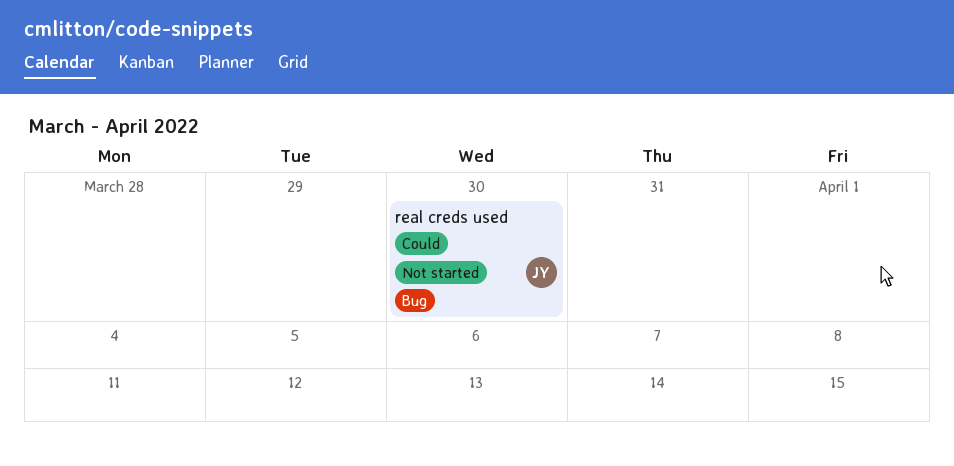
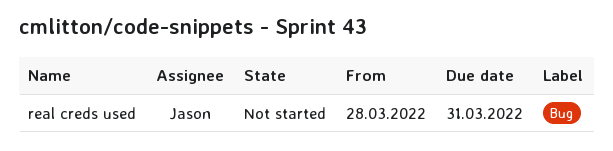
real creds used, due: Mar 30 -> Mar 31

